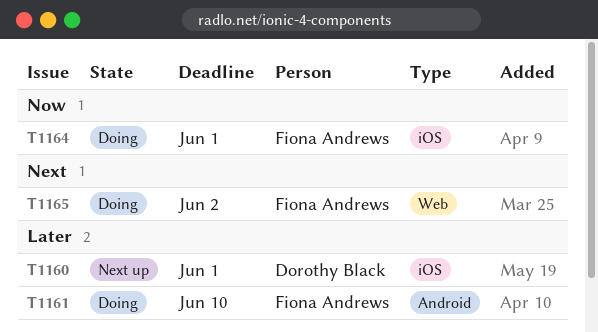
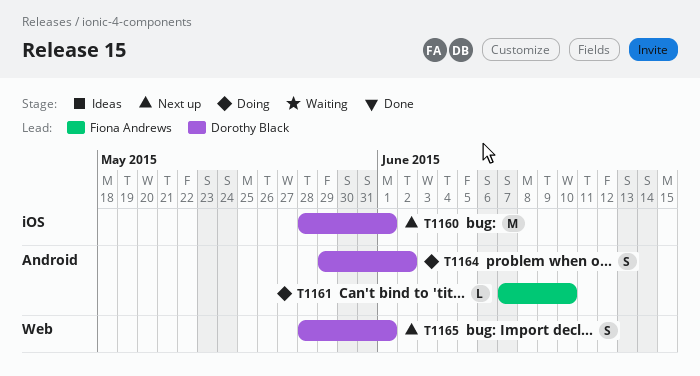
T1164, owner: Fiona Andrews -> Dorothy Black
T1164, label: iOS -> Android
T1164, due: Jun 1 -> Jun 2
T1165, status: Doing -> Next up
T1165, owner: Fiona Andrews -> Dorothy Black
T1165, due: Jun 2 -> Jun 1

